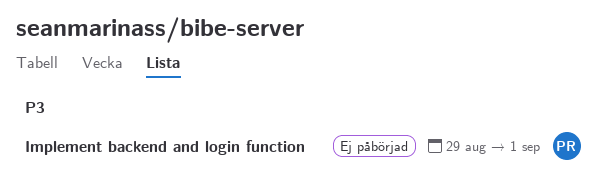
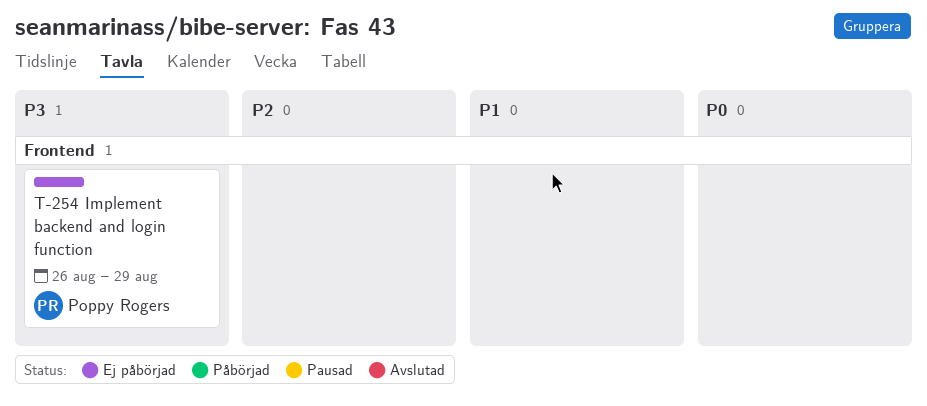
Implement backend and login function, start: Aug 29 -> Aug 26
Implement backend and login function, due: Sep 1 -> Aug 29

